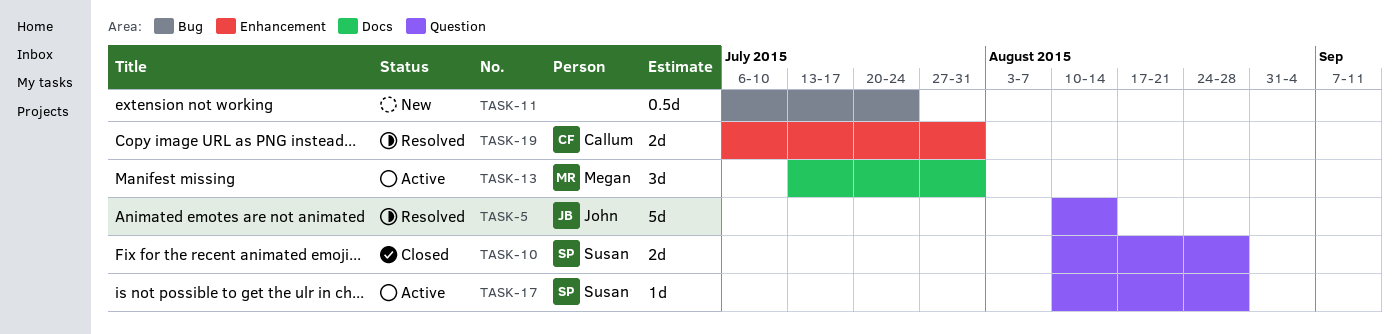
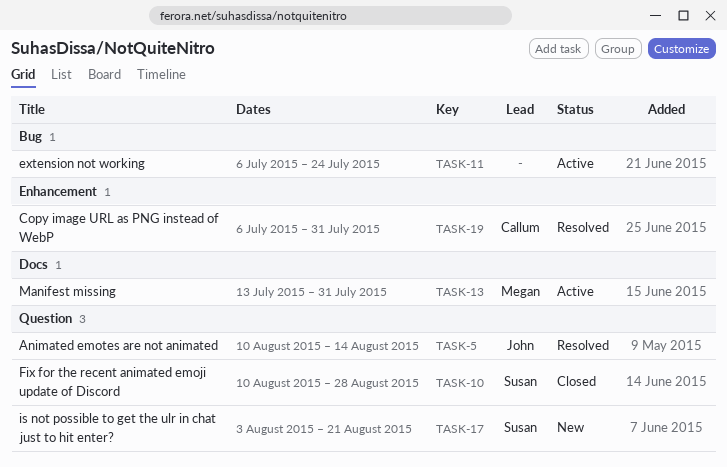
TASK-11, status: New -> Active
TASK-17, status: Active -> New
TASK-17, start: Aug 10 -> Aug 3
TASK-17, due: Aug 28 -> Aug 21

